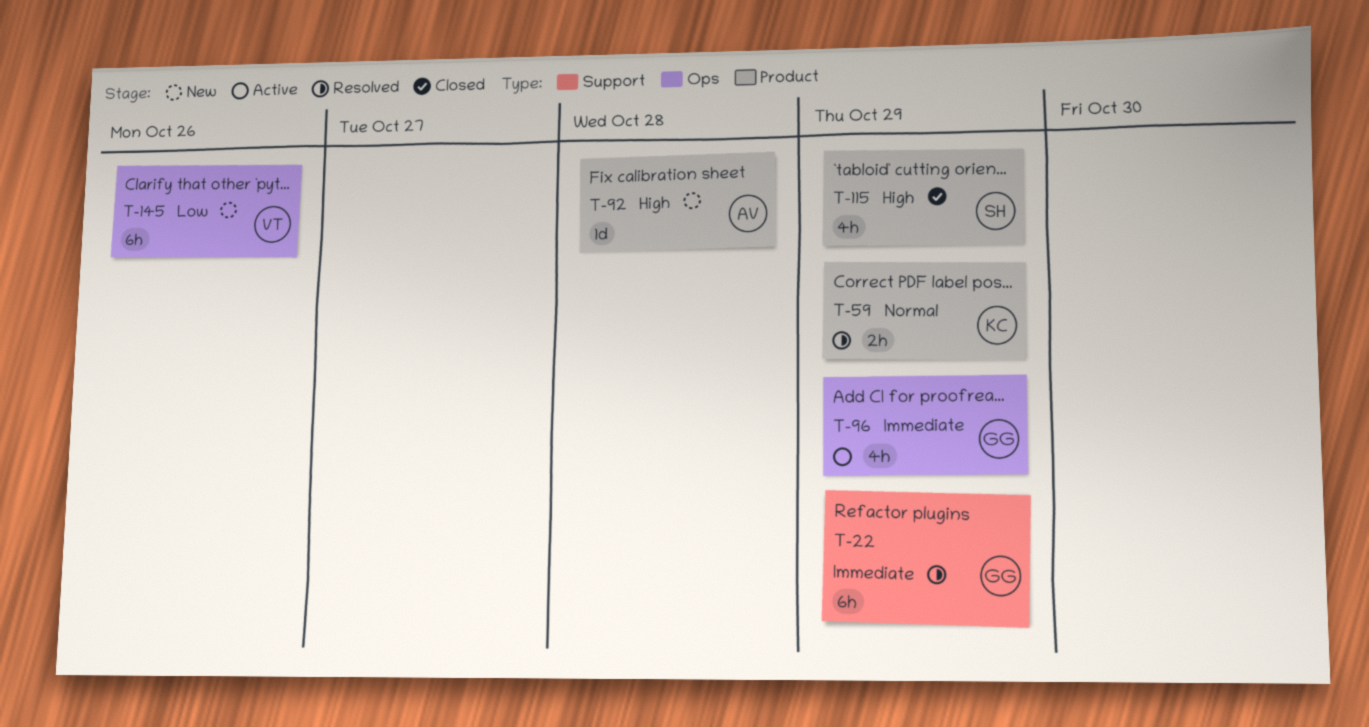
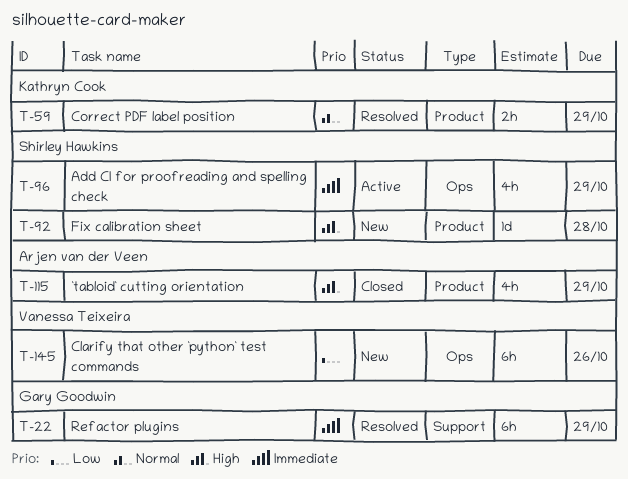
T-92, owner: Arjen van der Veen -> Shirley Hawkins
T-96, owner: Gary Goodwin -> Shirley Hawkins
T-115, owner: Shirley Hawkins -> Arjen van der Veen

